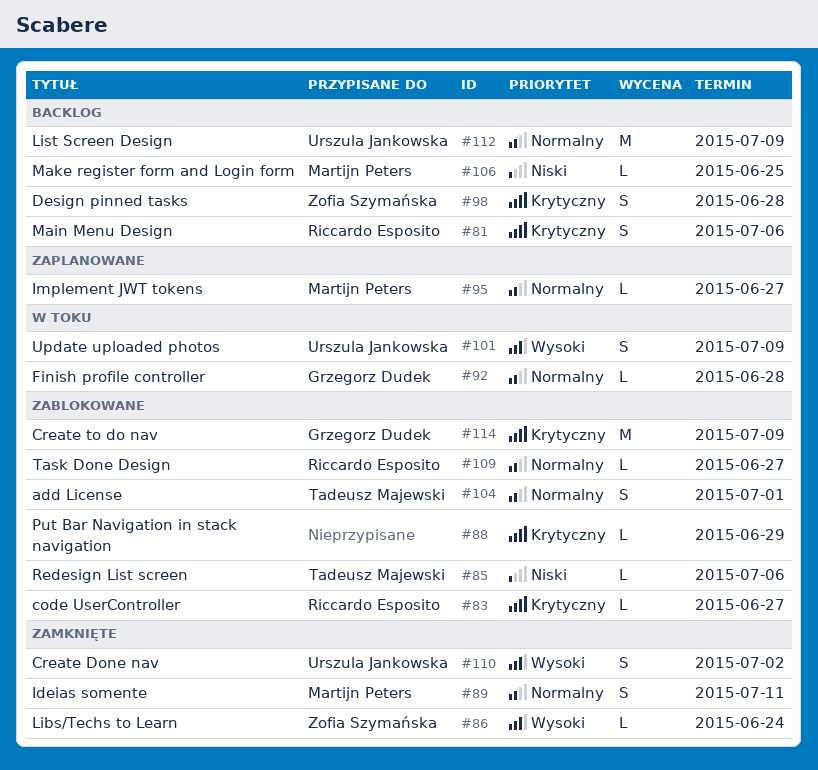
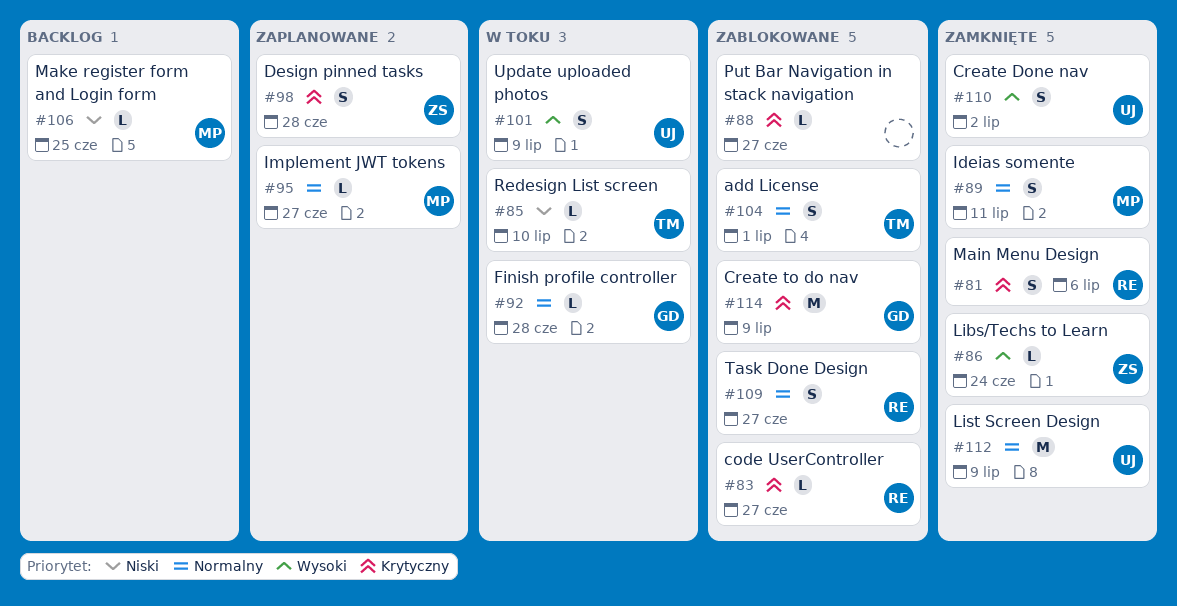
#81, status: Backlog -> Zamknięte
#85, status: Zablokowane -> W toku
#85, due: Jul 6 -> Jul 10
#88, due: Jun 29 -> Jun 27
#98, status: Backlog -> Zaplanowane
#109, estimate: L -> S
#112, status: Backlog -> Zamknięte

